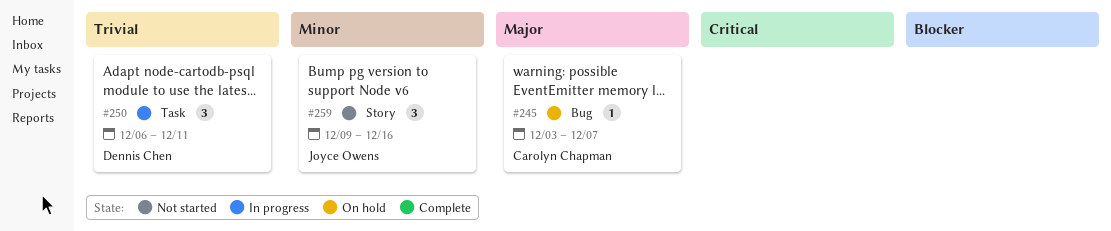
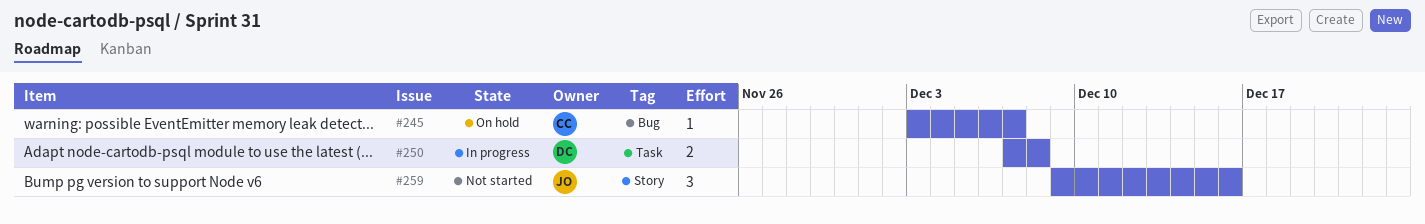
#250, estimate: 3 -> 2
#250, start: Dec 6 -> Dec 7
#250, due: Dec 11 -> Dec 8

